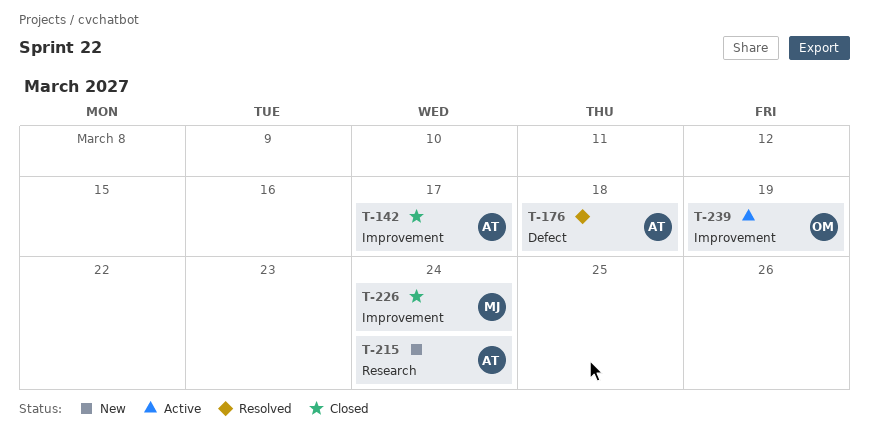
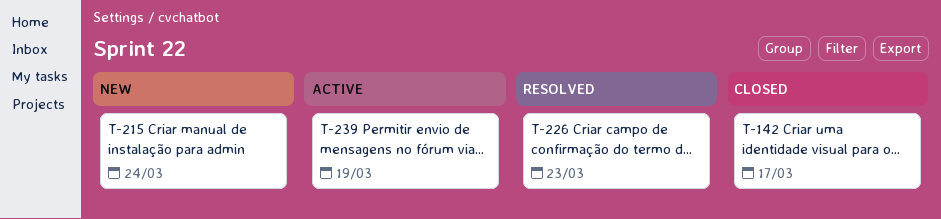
T-176: present -> none
T-226, status: Closed -> Resolved
T-226, due: Mar 24 -> Mar 23

